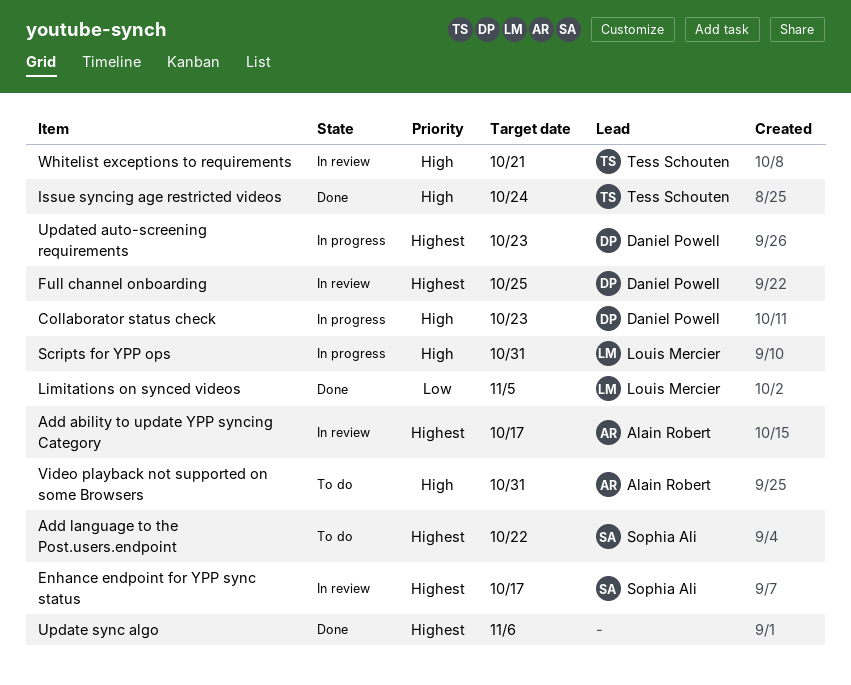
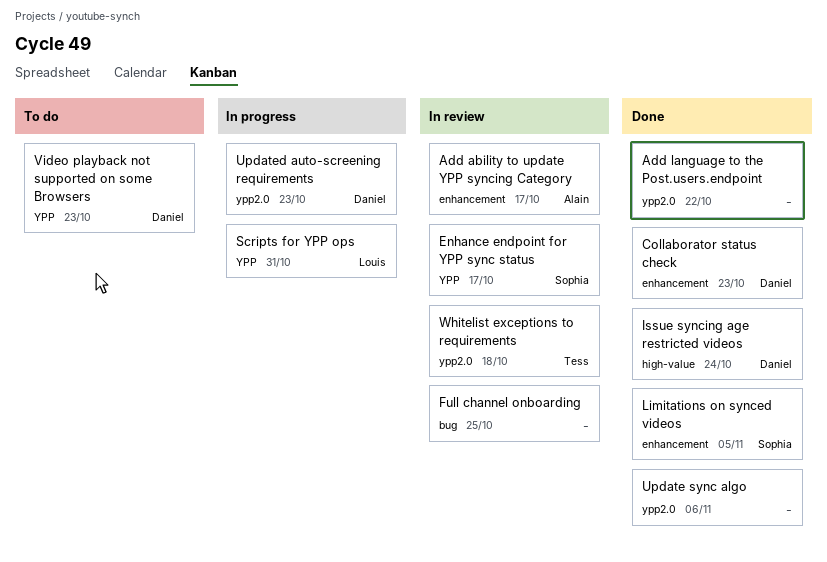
Add language to the Post.users.endpoint, status: To do -> Done
Add language to the Post.users.endpoint, owner: Sophia Ali -> none
Collaborator status check, status: In progress -> Done
Full channel onboarding, owner: Daniel Powell -> none
Issue syncing age restricted videos, owner: Tess Schouten -> Daniel Powell
Limitations on synced videos, owner: Louis Mercier -> Sophia Ali
Video playback not supported on some Browsers, owner: Alain Robert -> Daniel Powell
Video playback not supported on some Browsers, due: Oct 31 -> Oct 23
Whitelist exceptions to requirements, due: Oct 21 -> Oct 18

